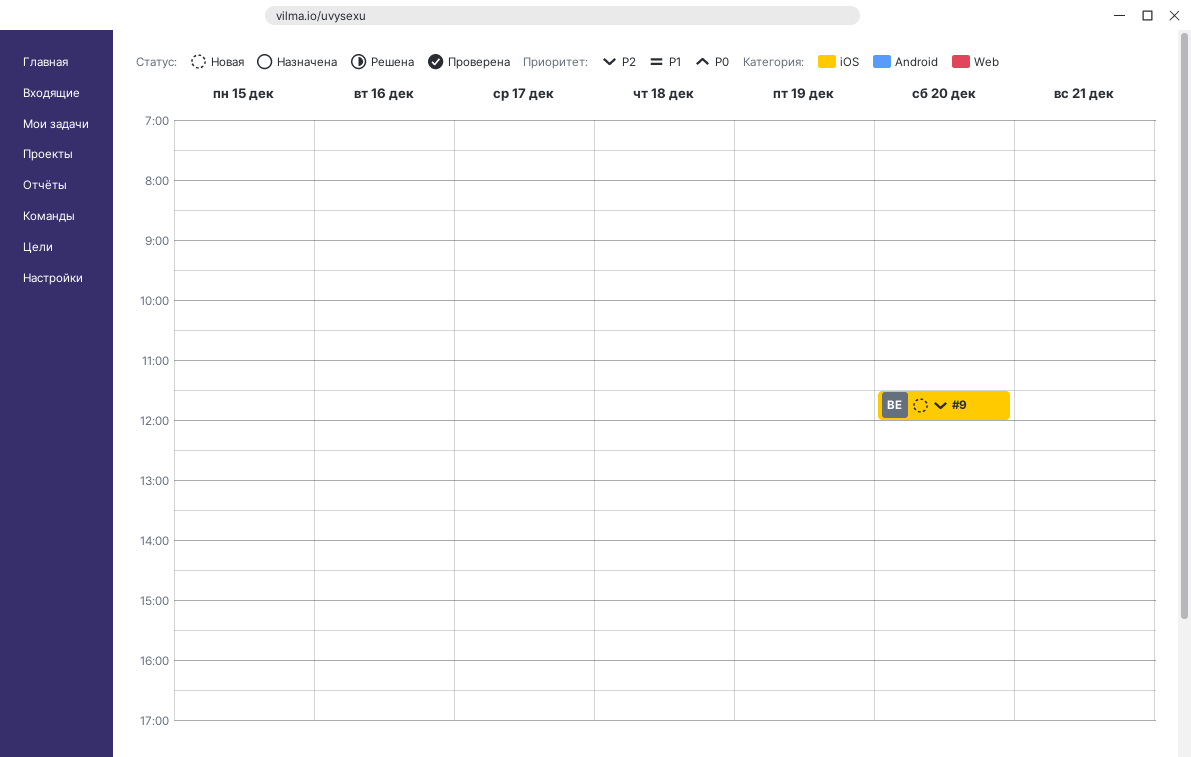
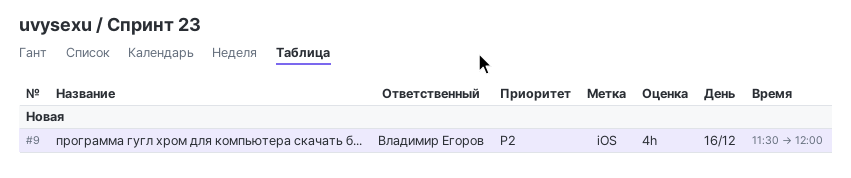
#9, day: Dec 20 -> Dec 16

